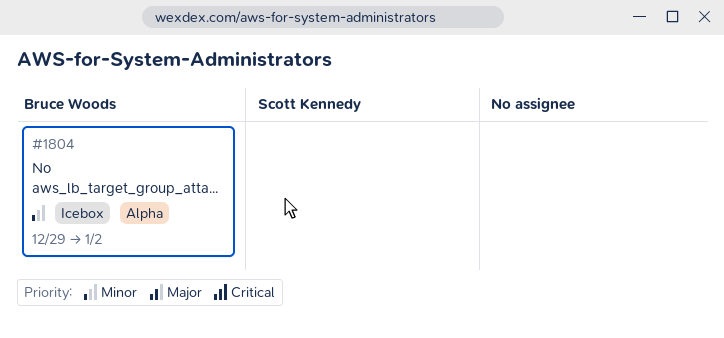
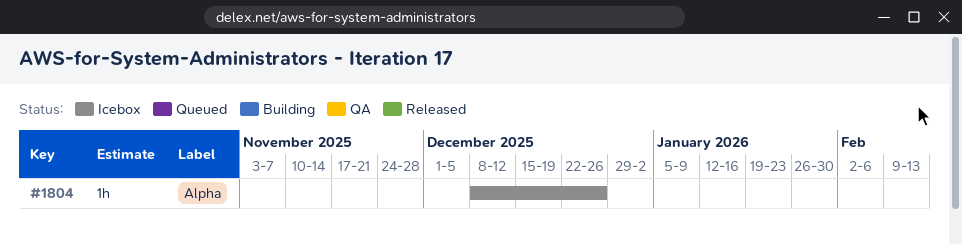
#1804, start: Dec 29 -> Dec 8
#1804, due: Jan 2 -> Dec 26

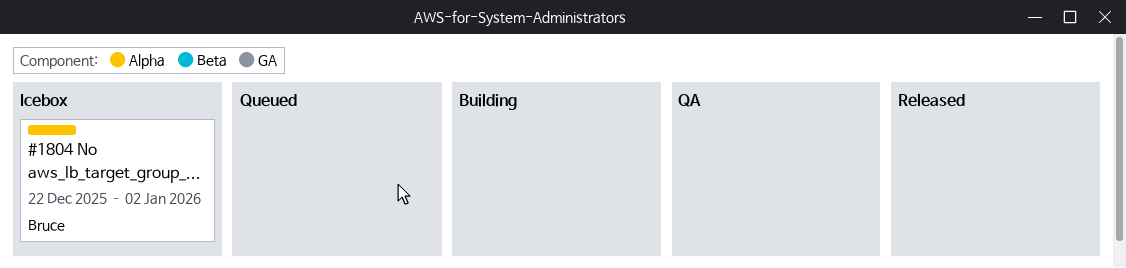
#1804, start: Dec 8 -> Dec 22
#1804, due: Dec 26 -> Jan 2

